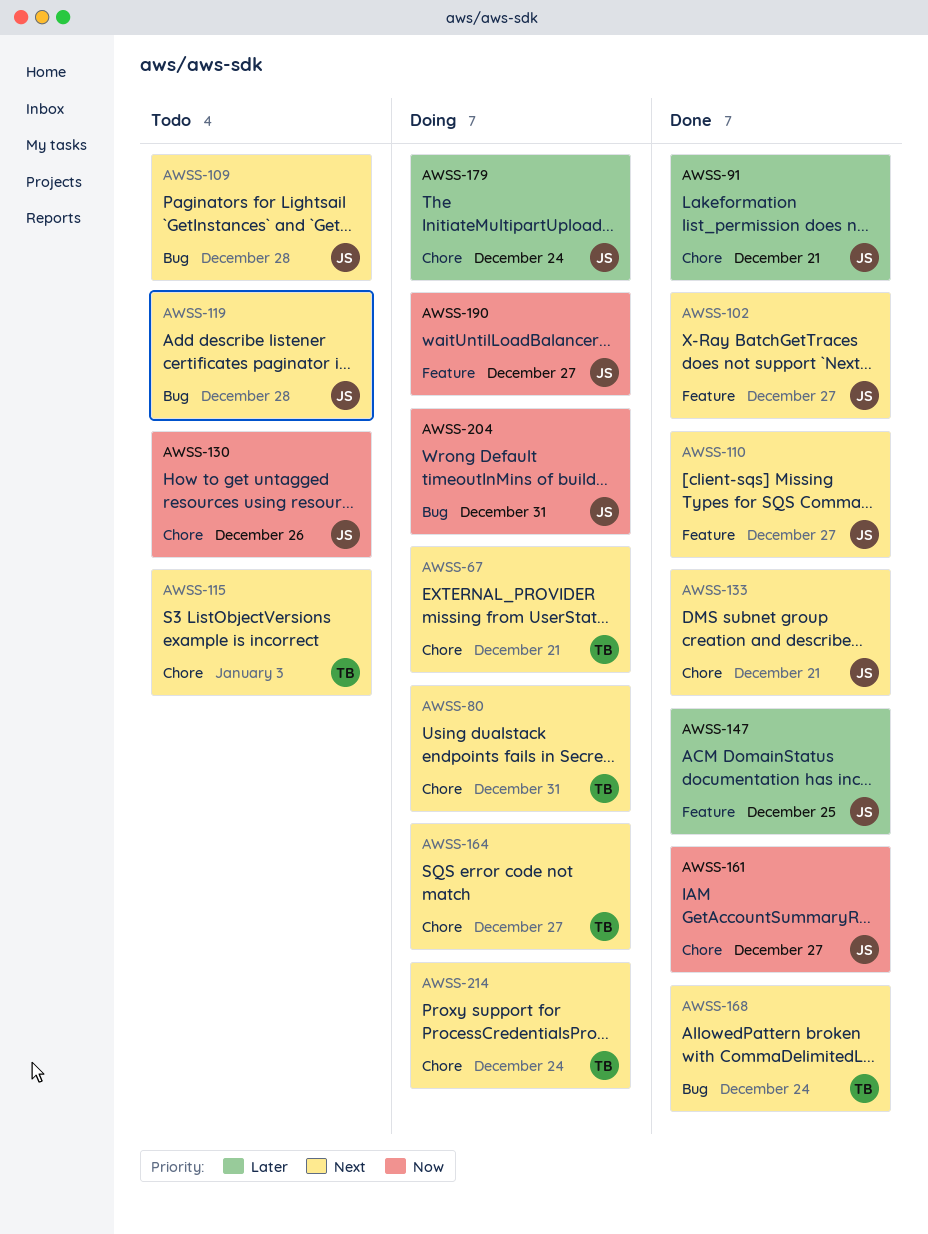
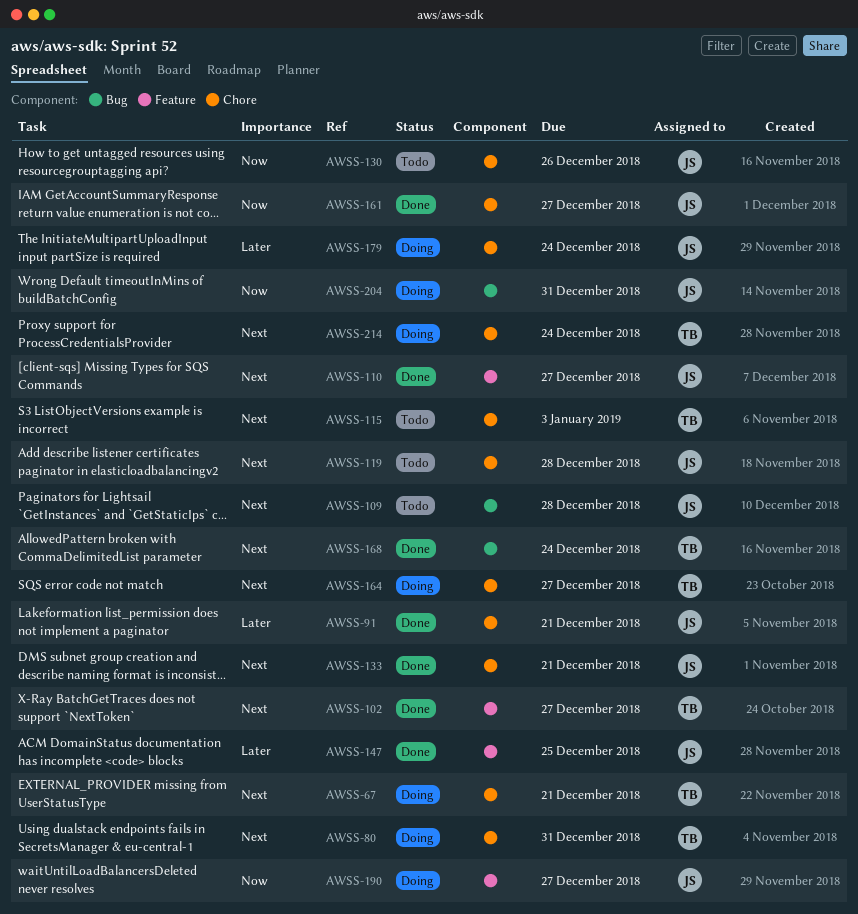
AWSS-102, owner: JS -> TB
AWSS-119, label: Bug -> Chore

